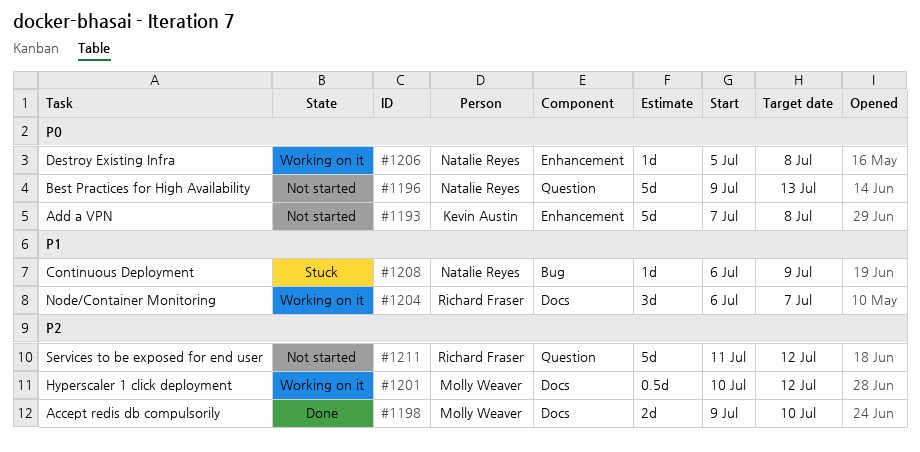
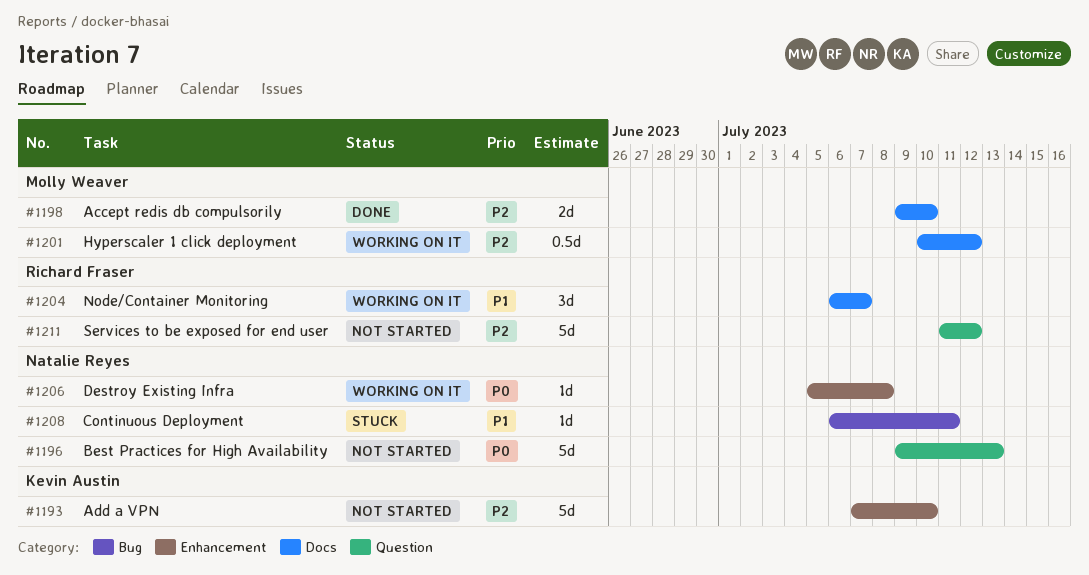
#1193, priority: P0 -> P2
#1193, due: Jul 8 -> Jul 10
#1208, due: Jul 9 -> Jul 11

